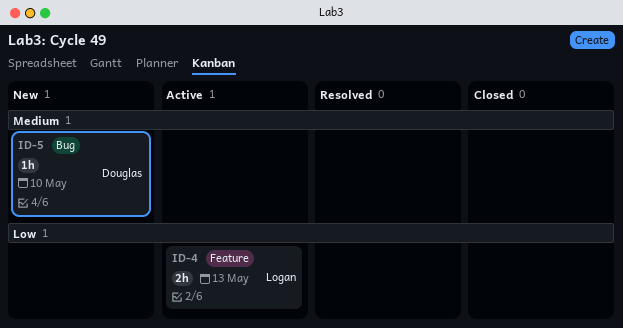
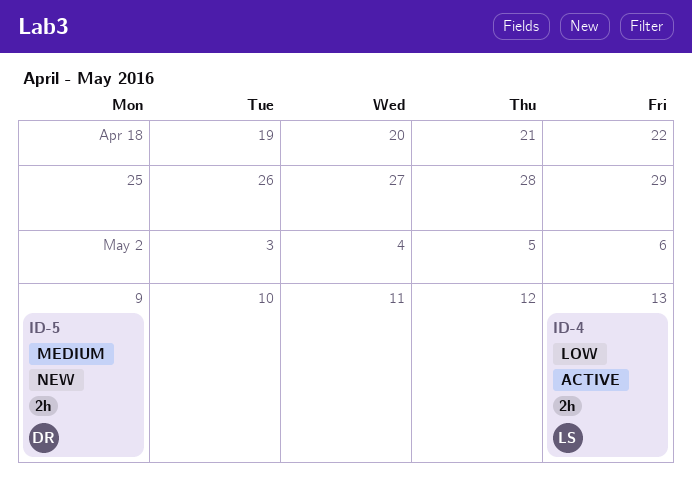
ID-5, estimate: 1h -> 2h
ID-5, due: May 10 -> May 9

